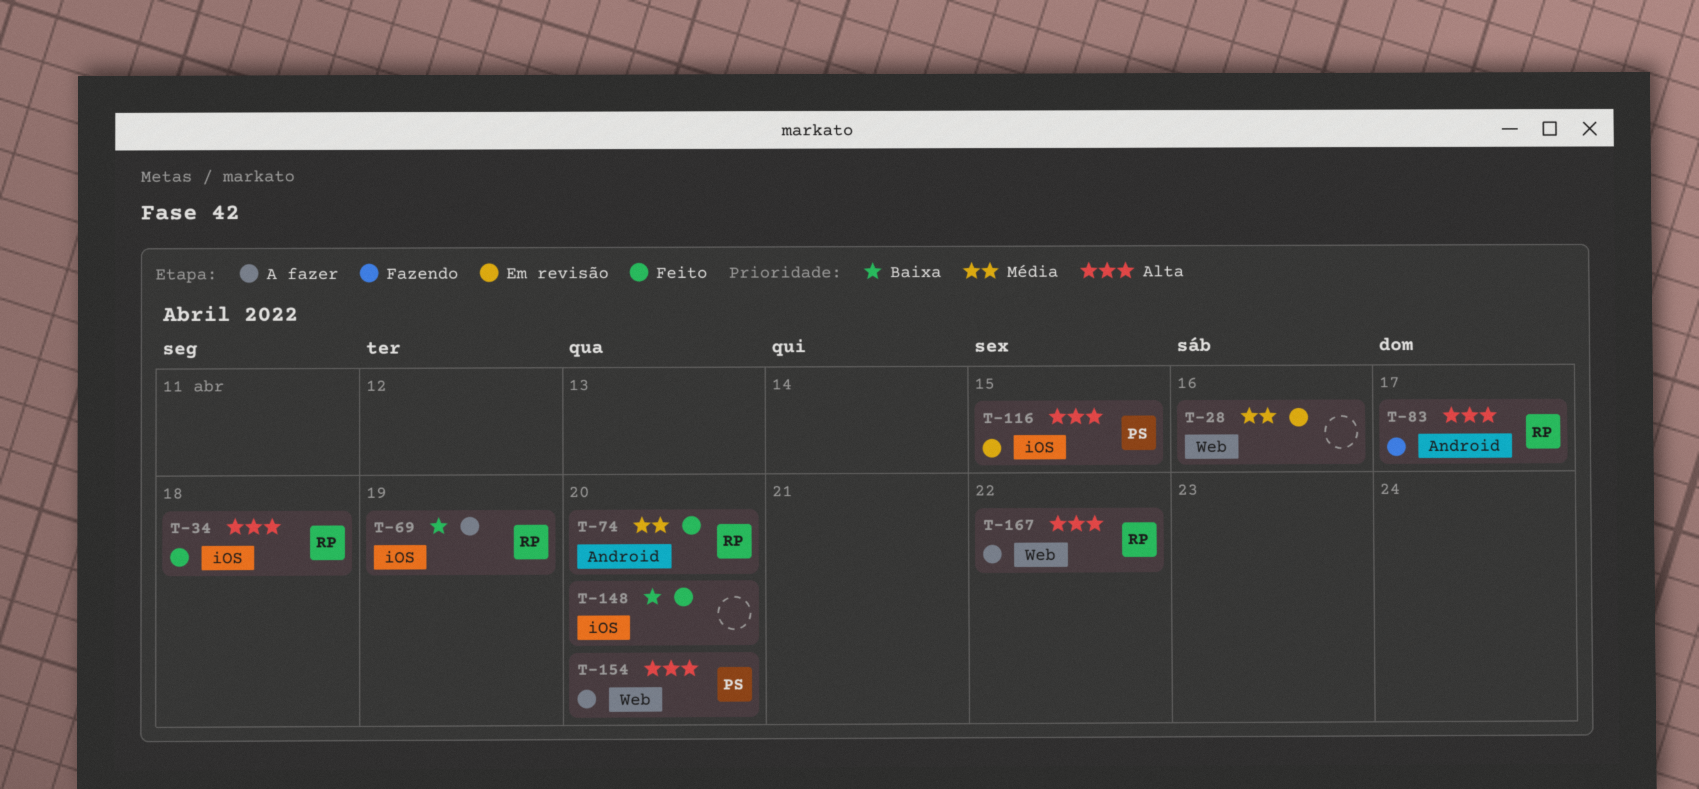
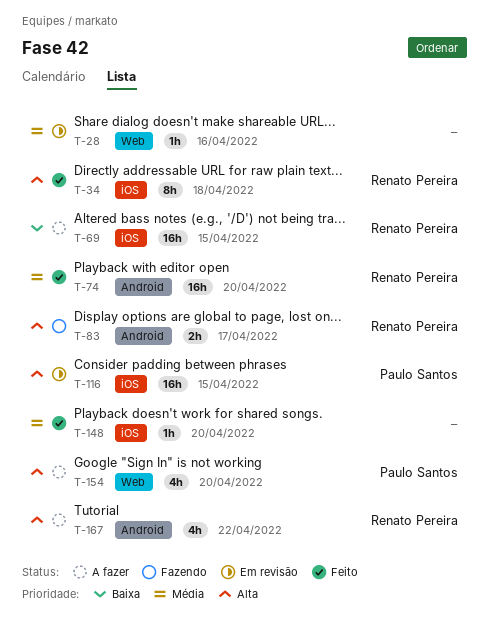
T-69, due: Apr 19 -> Apr 15
T-148, priority: Baixa -> Média
T-167, label: Web -> Android

